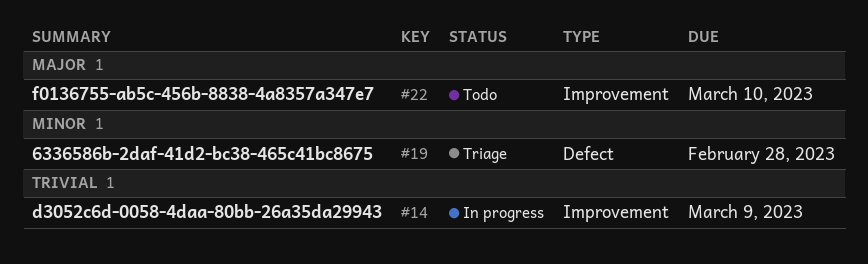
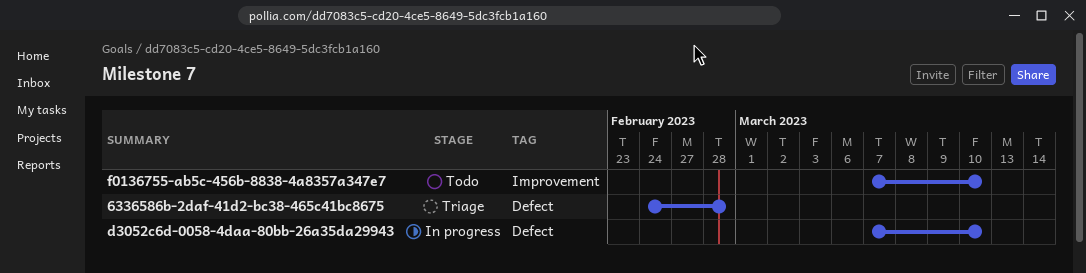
d3052c6d-0058-4daa-80bb-26a35da29943, label: Improvement -> Defect
d3052c6d-0058-4daa-80bb-26a35da29943, due: Mar 9 -> Mar 10

